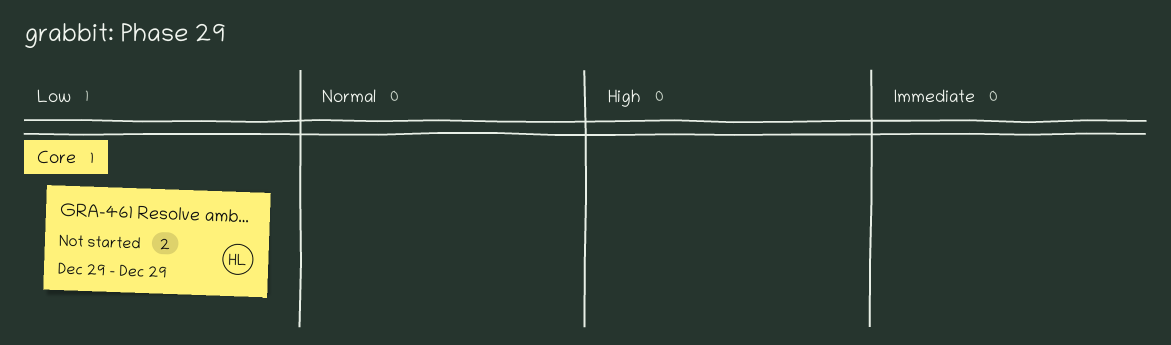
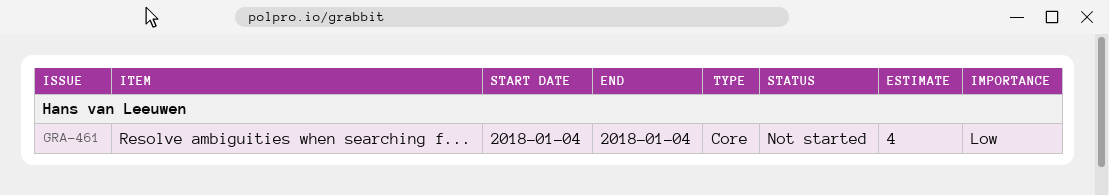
GRA-461, estimate: 2 -> 4
GRA-461, start: Dec 29 -> Jan 4
GRA-461, due: Dec 29 -> Jan 4

